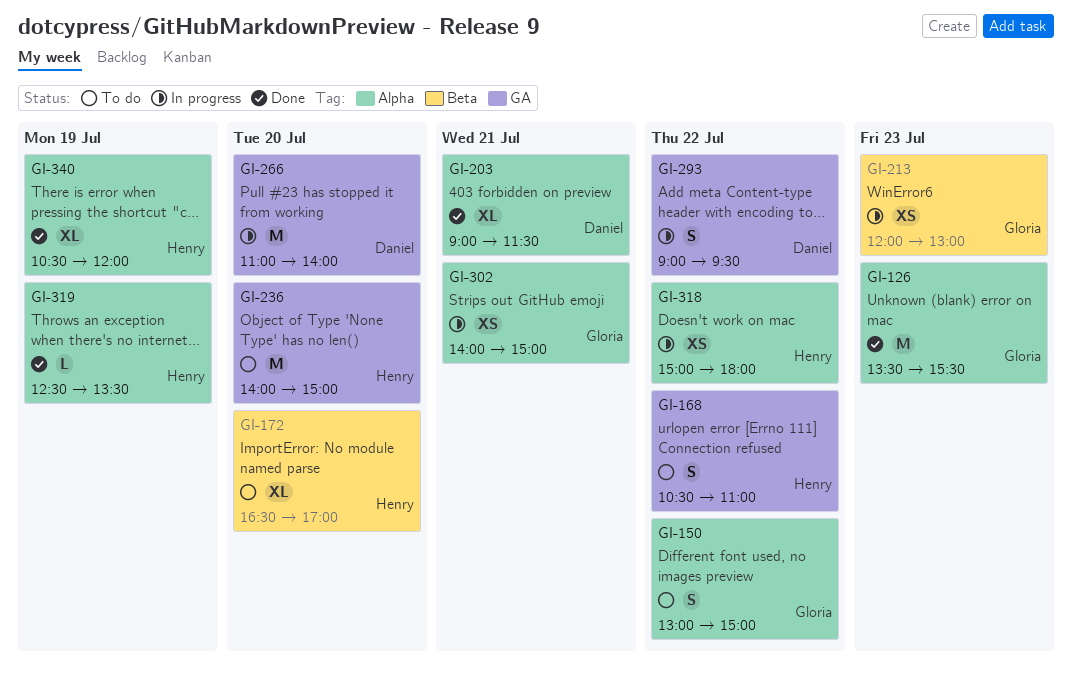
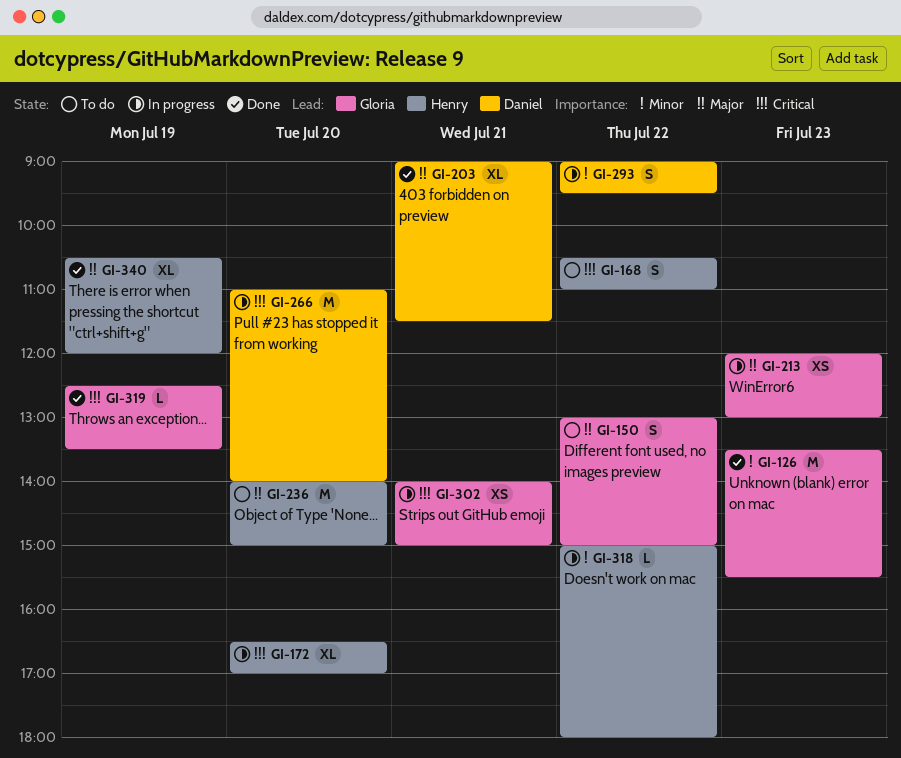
GI-172, status: To do -> In progress
GI-318, estimate: XS -> L
GI-319, owner: Henry -> Gloria

